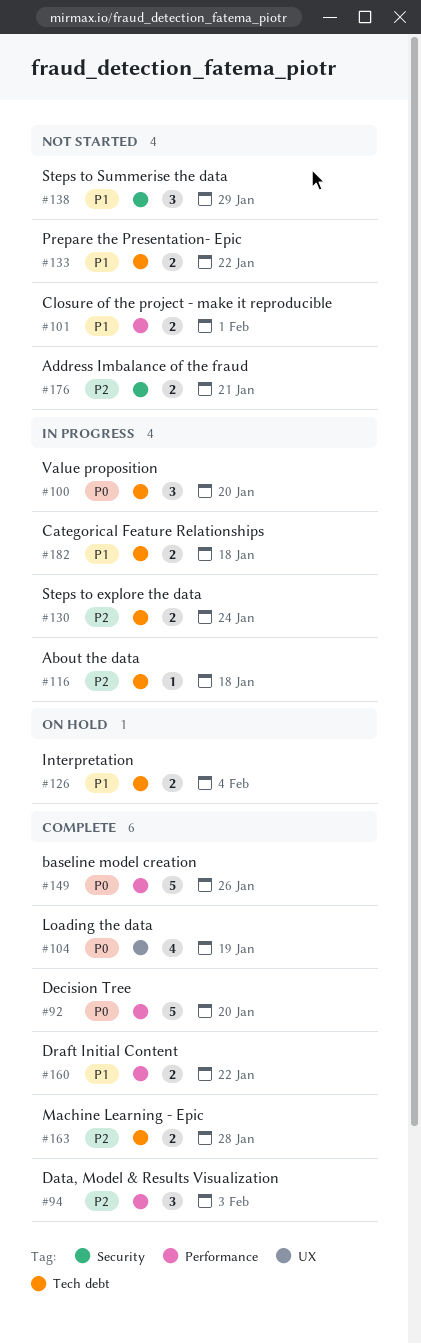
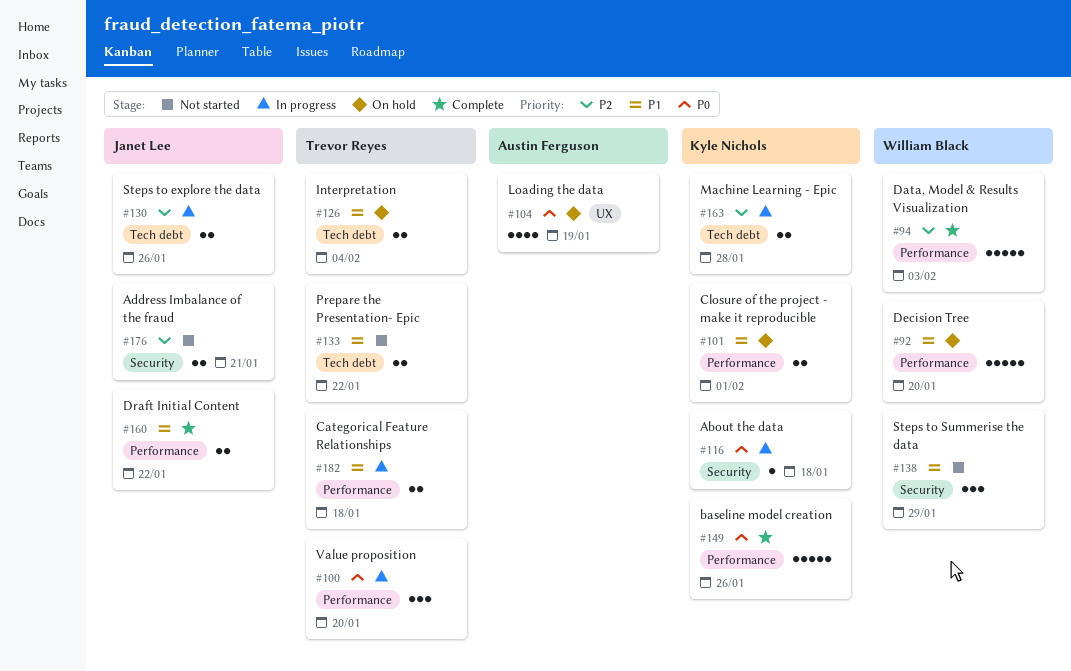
#92, status: Complete -> On hold
#92, priority: P0 -> P1
#94, estimate: 3 -> 5
#100, label: Tech debt -> Performance
#101, status: Not started -> On hold
#104, status: Complete -> On hold
#116, priority: P2 -> P0
#116, label: Tech debt -> Security
#130, due: Jan 24 -> Jan 26
#163, status: Complete -> In progress
#182, label: Tech debt -> Performance

